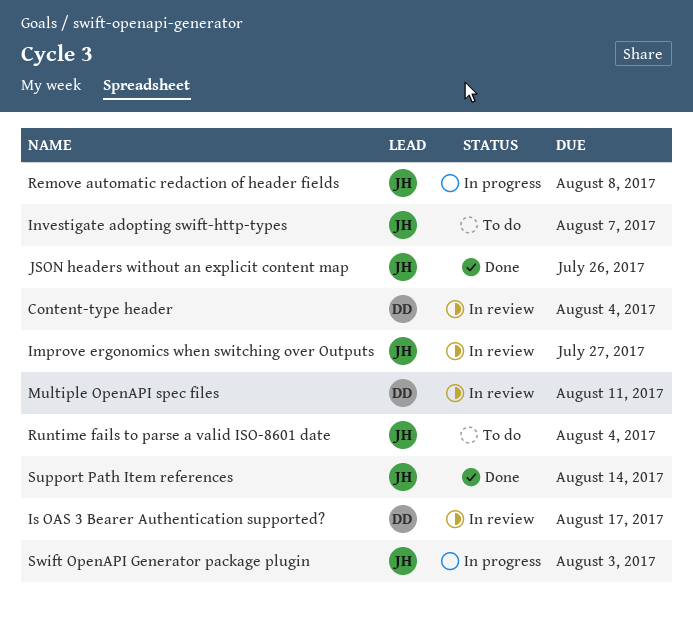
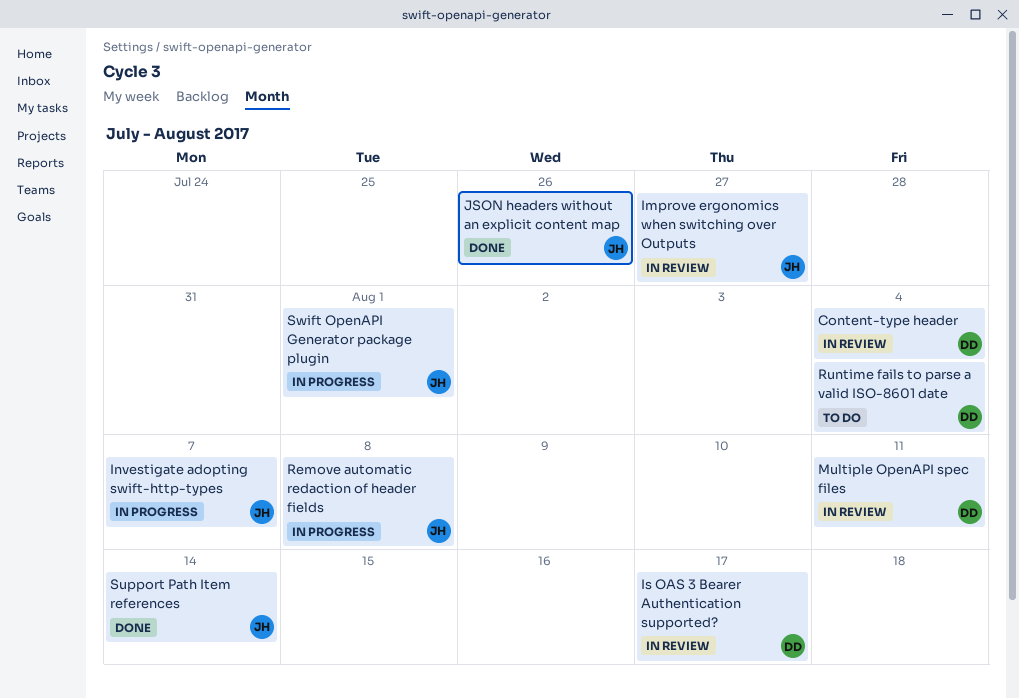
Investigate adopting swift-http-types, status: To do -> In progress
Runtime fails to parse a valid ISO-8601 date, owner: JH -> DD
Swift OpenAPI Generator package plugin, due: Aug 3 -> Aug 1

